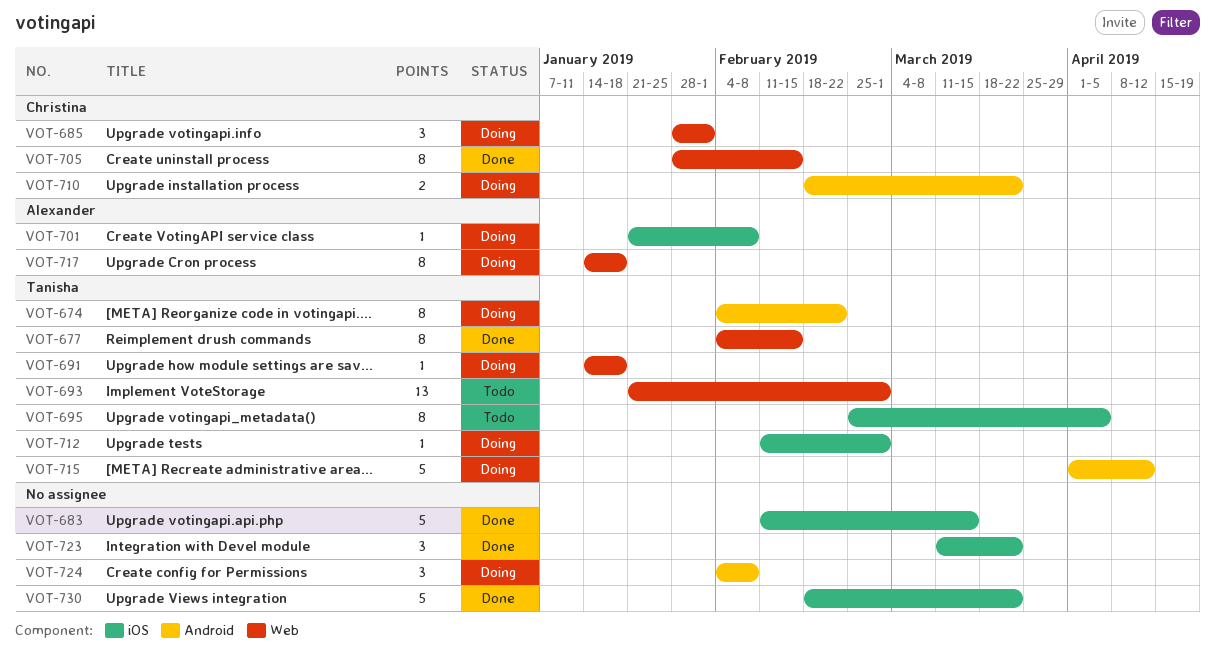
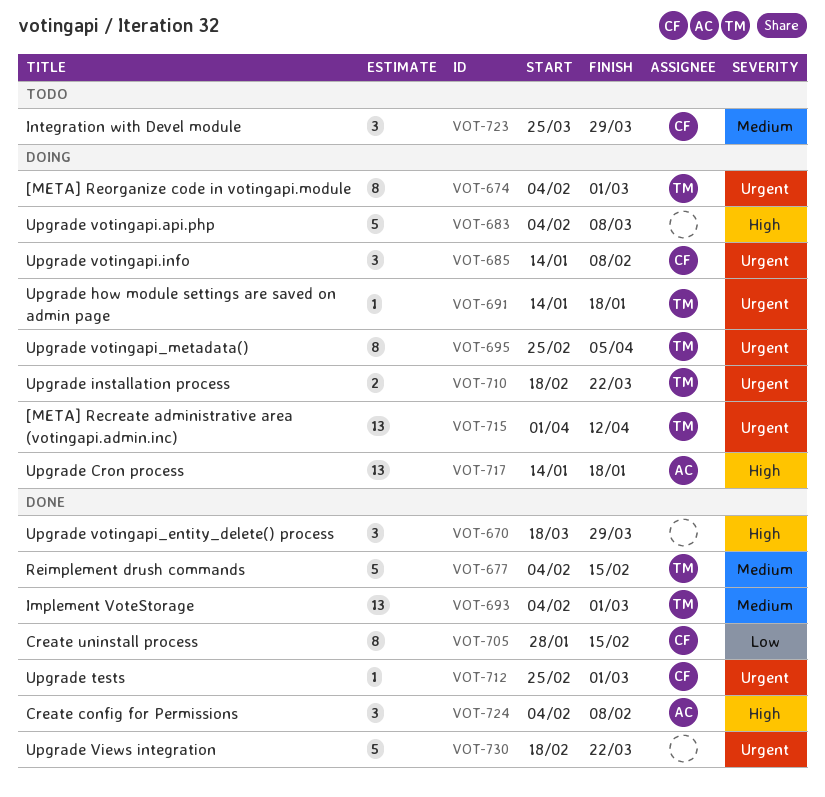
VOT-670: none -> present
VOT-674, due: Feb 22 -> Mar 1
VOT-677, estimate: 8 -> 5
VOT-683, status: Done -> Doing
VOT-683, start: Feb 11 -> Feb 4
VOT-683, due: Mar 15 -> Mar 8
VOT-685, start: Jan 28 -> Jan 14
VOT-685, due: Feb 1 -> Feb 8
VOT-693, status: Todo -> Done
VOT-693, start: Jan 21 -> Feb 4
VOT-695, status: Todo -> Doing
VOT-701: present -> none
VOT-710, owner: Christina -> Tanisha
VOT-712, status: Doing -> Done
VOT-712, owner: Tanisha -> Christina
VOT-712, start: Feb 11 -> Feb 25
VOT-715, estimate: 5 -> 13
VOT-717, estimate: 8 -> 13
VOT-723, status: Done -> Todo
VOT-723, owner: none -> Christina
VOT-723, start: Mar 11 -> Mar 25
VOT-723, due: Mar 22 -> Mar 29
VOT-724, status: Doing -> Done
VOT-724, owner: none -> Alexander

